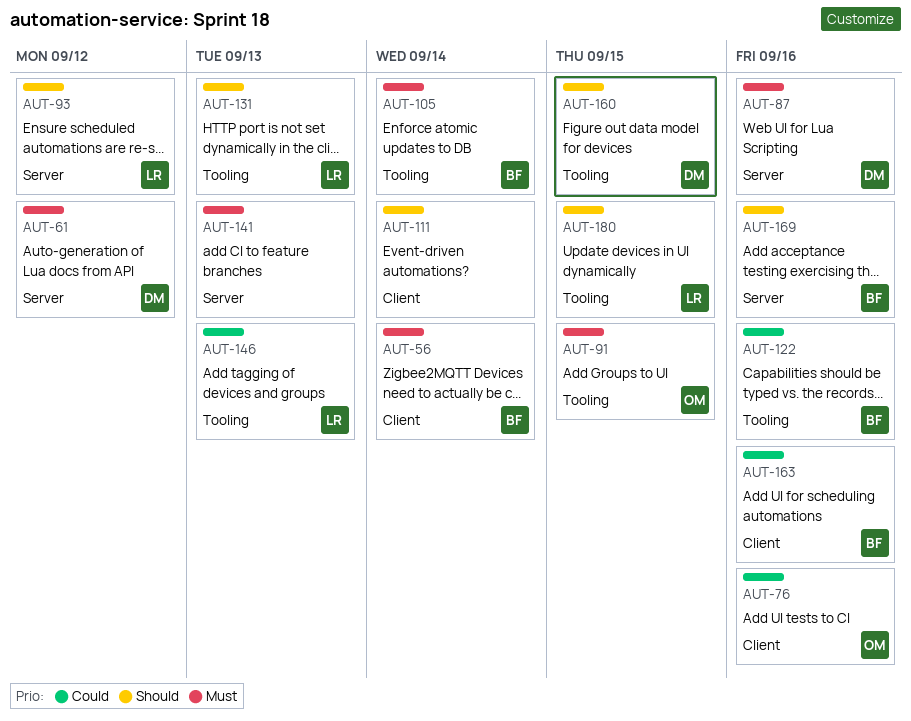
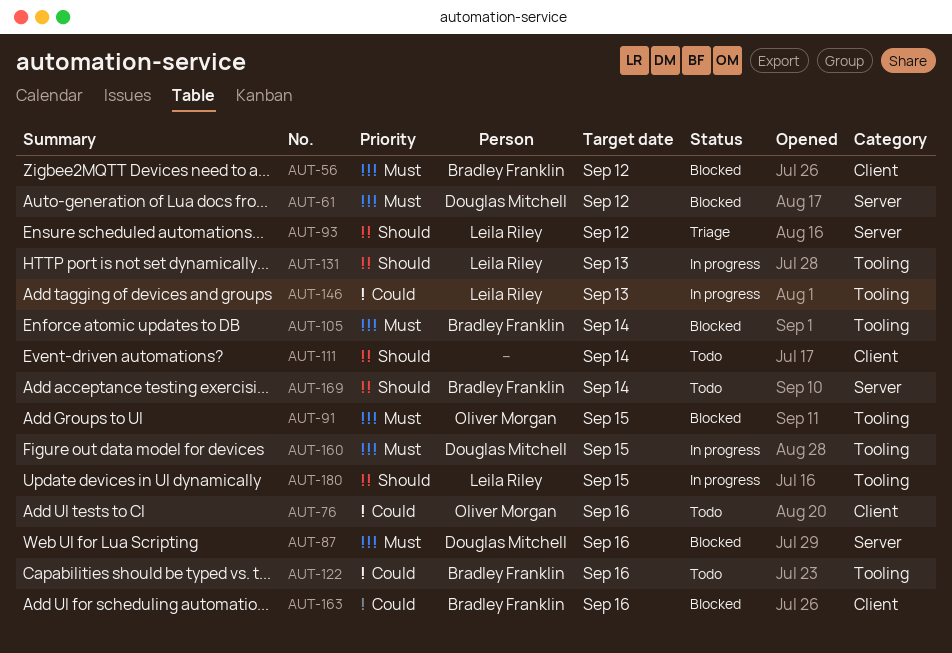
AUT-56, due: Sep 14 -> Sep 12
AUT-141: present -> none
AUT-160, priority: Should -> Must
AUT-169, due: Sep 16 -> Sep 14

